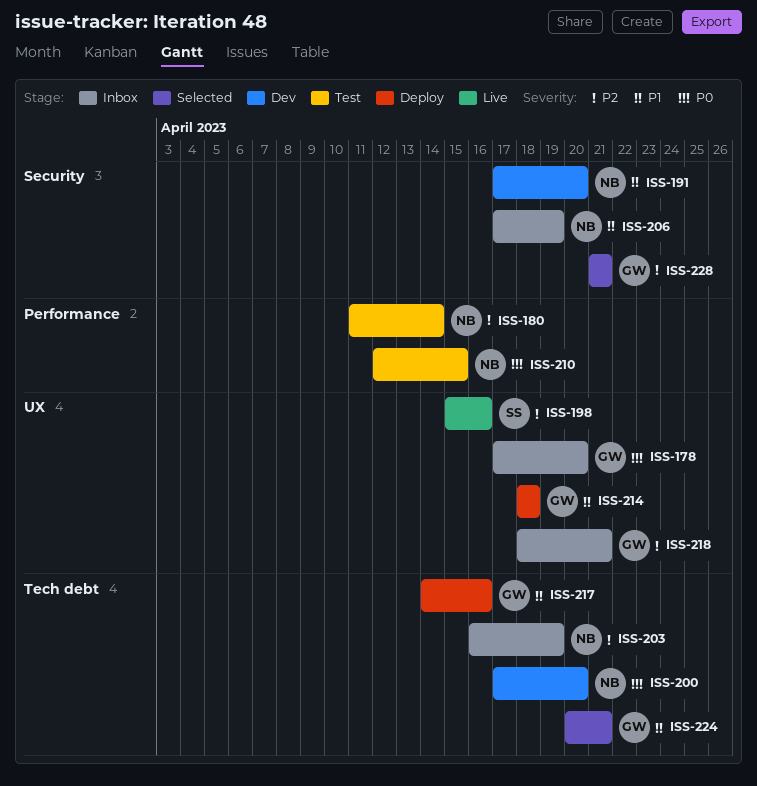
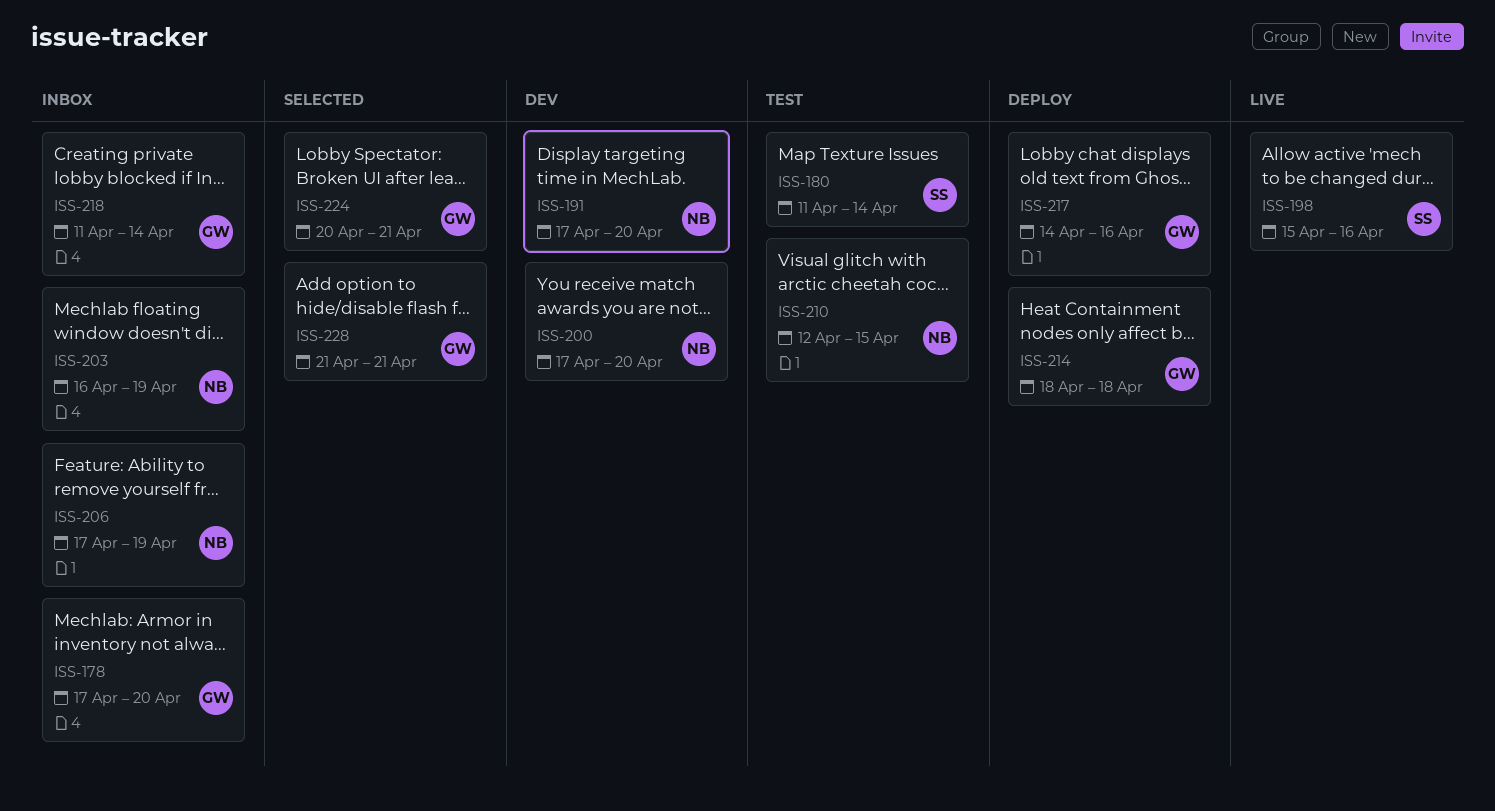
ISS-180, owner: NB -> SS
ISS-218, start: Apr 18 -> Apr 11
ISS-218, due: Apr 21 -> Apr 14

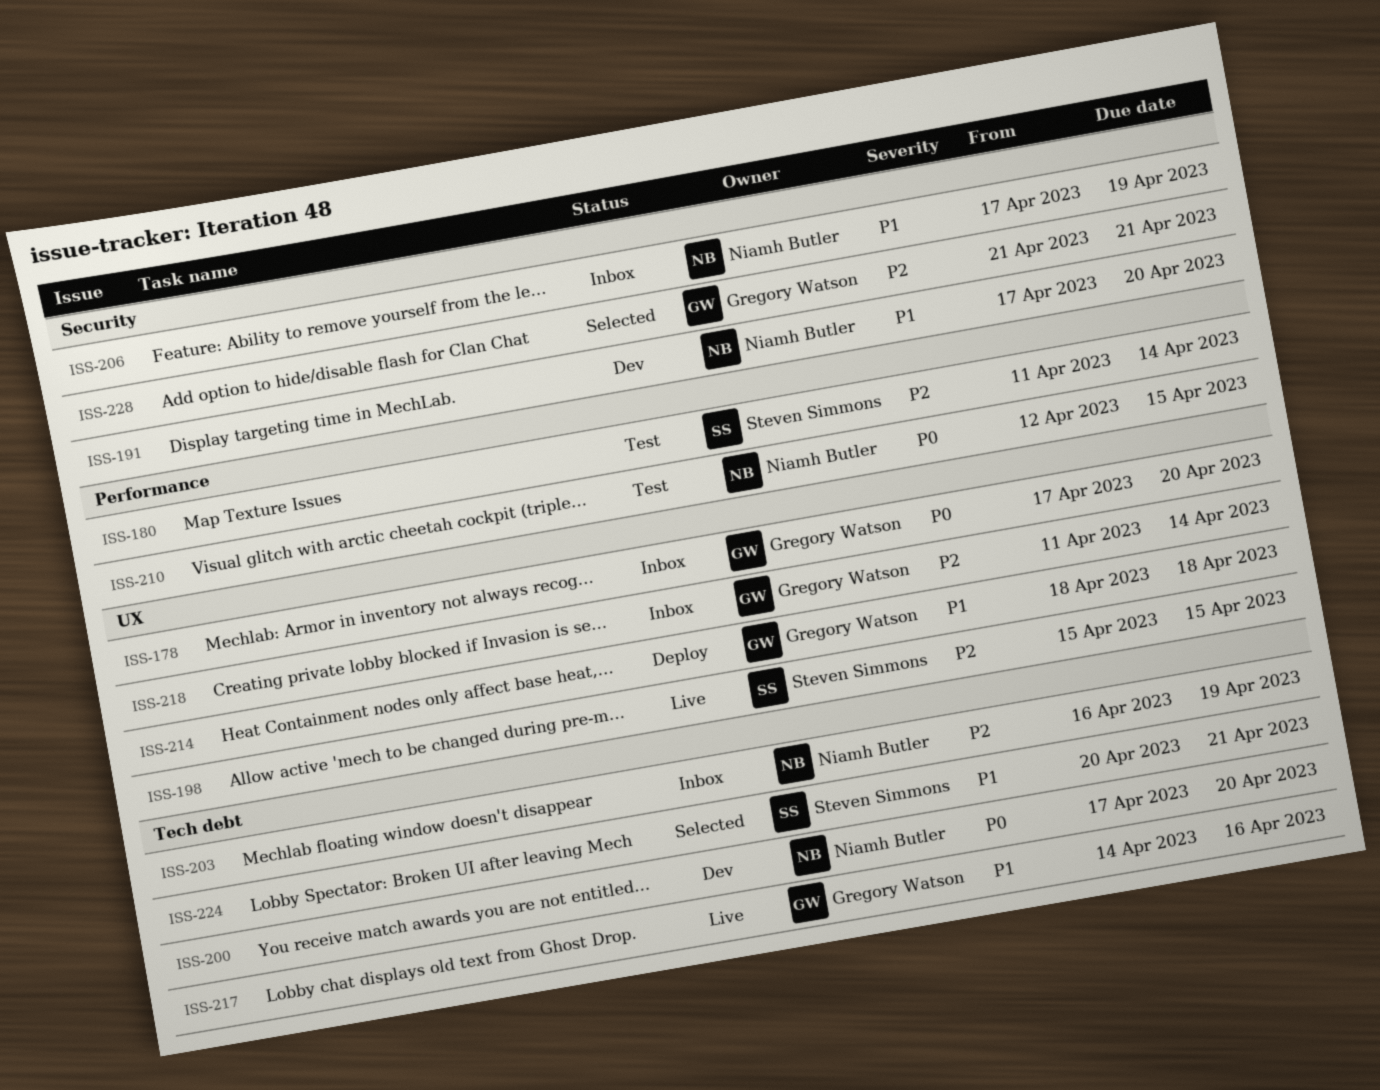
ISS-198, due: Apr 16 -> Apr 15
ISS-217, status: Deploy -> Live
ISS-224, owner: Gregory Watson -> Steven Simmons

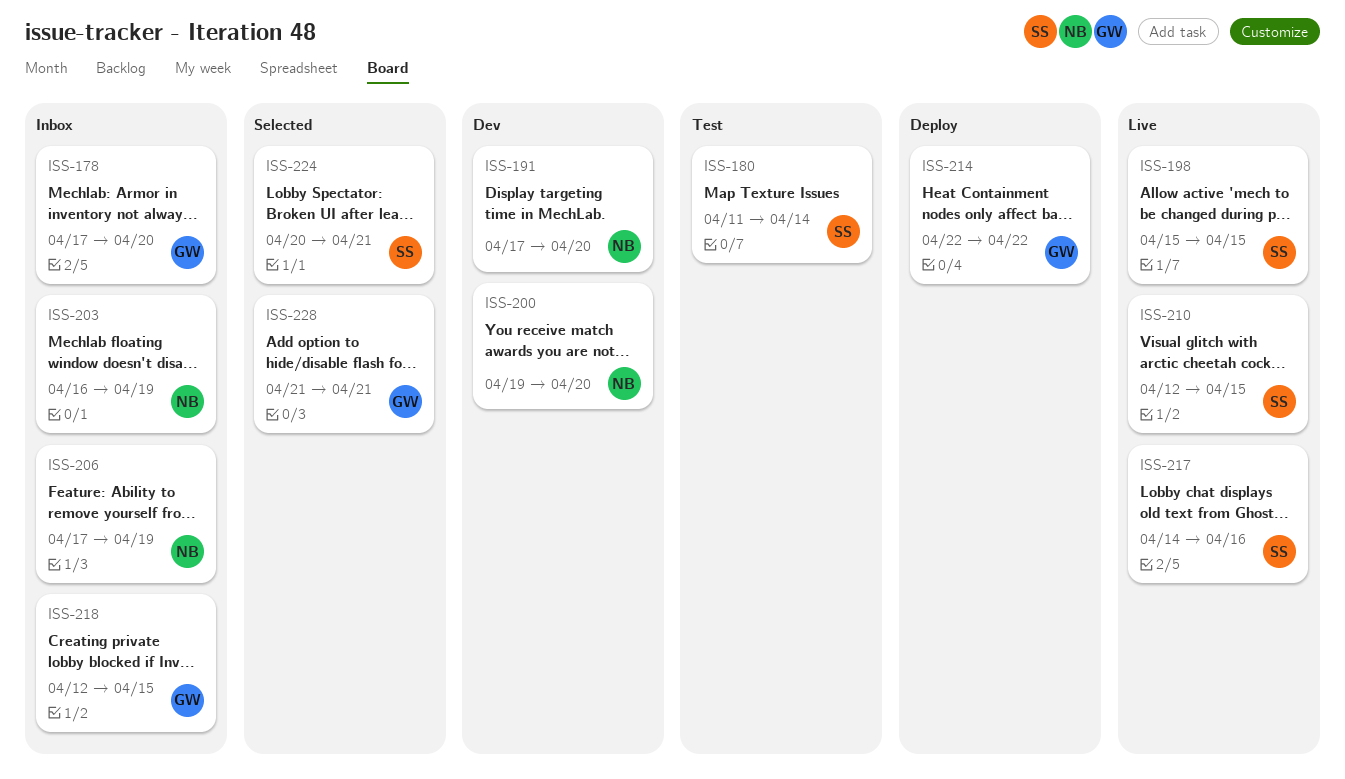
ISS-200, start: Apr 17 -> Apr 19
ISS-210, status: Test -> Live
ISS-210, owner: Niamh Butler -> Steven Simmons
ISS-214, start: Apr 18 -> Apr 22
ISS-214, due: Apr 18 -> Apr 22
ISS-217, owner: Gregory Watson -> Steven Simmons
ISS-218, start: Apr 11 -> Apr 12
ISS-218, due: Apr 14 -> Apr 15

